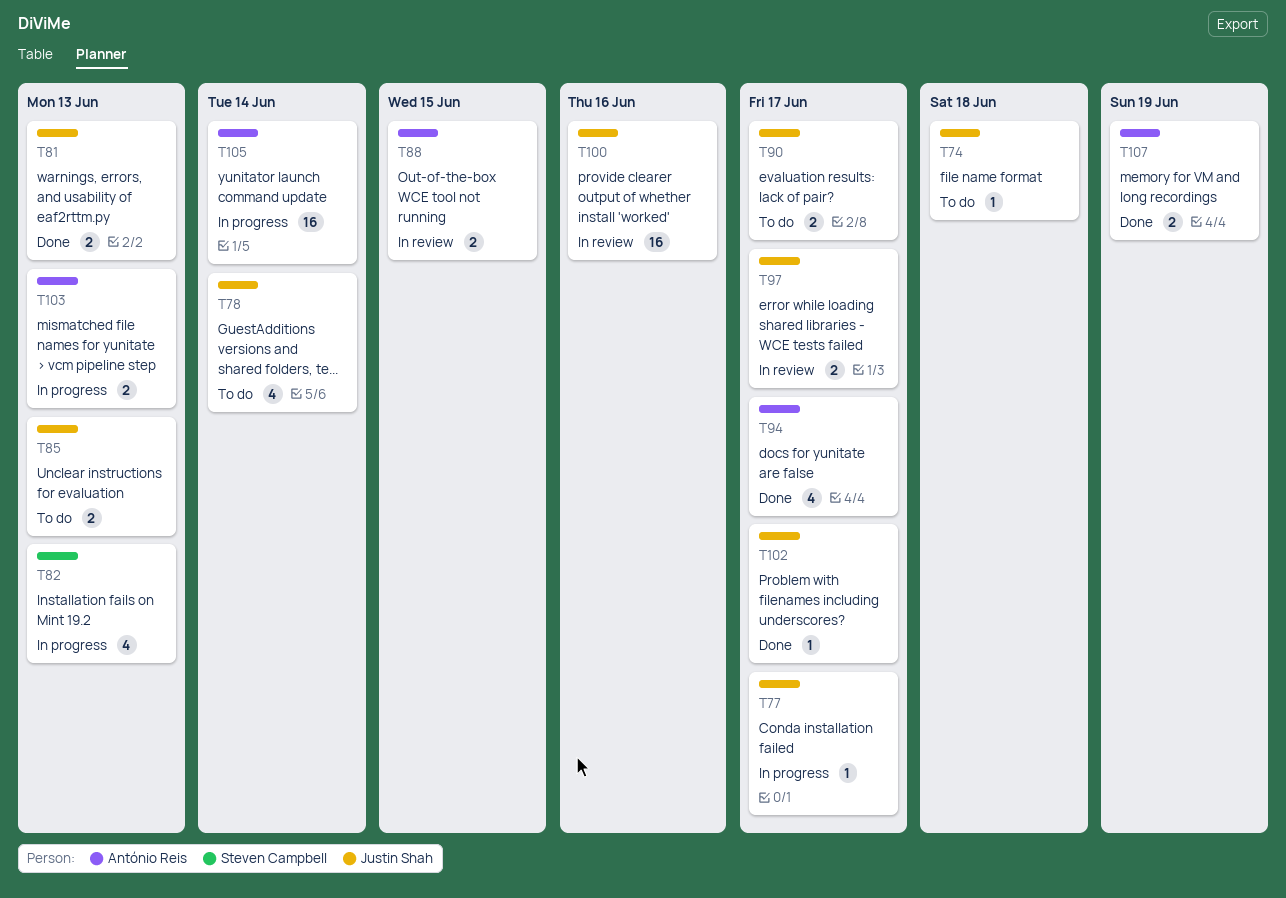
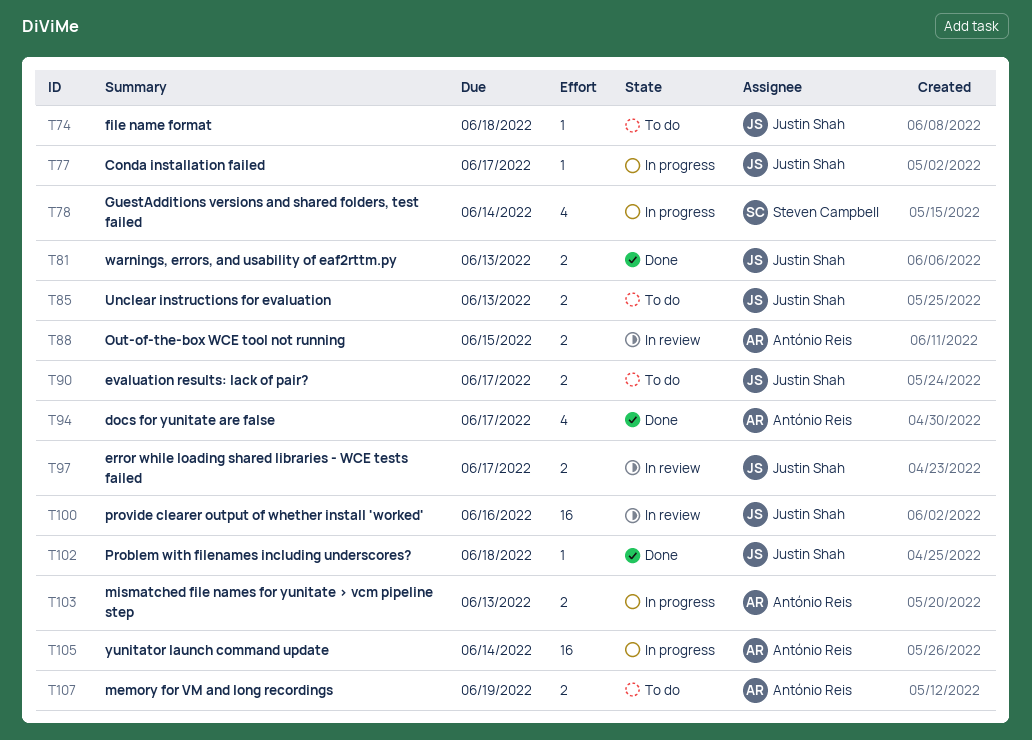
T78, status: To do -> In progress
T78, owner: Justin Shah -> Steven Campbell
T82: present -> none
T102, due: Jun 17 -> Jun 18
T107, status: Done -> To do

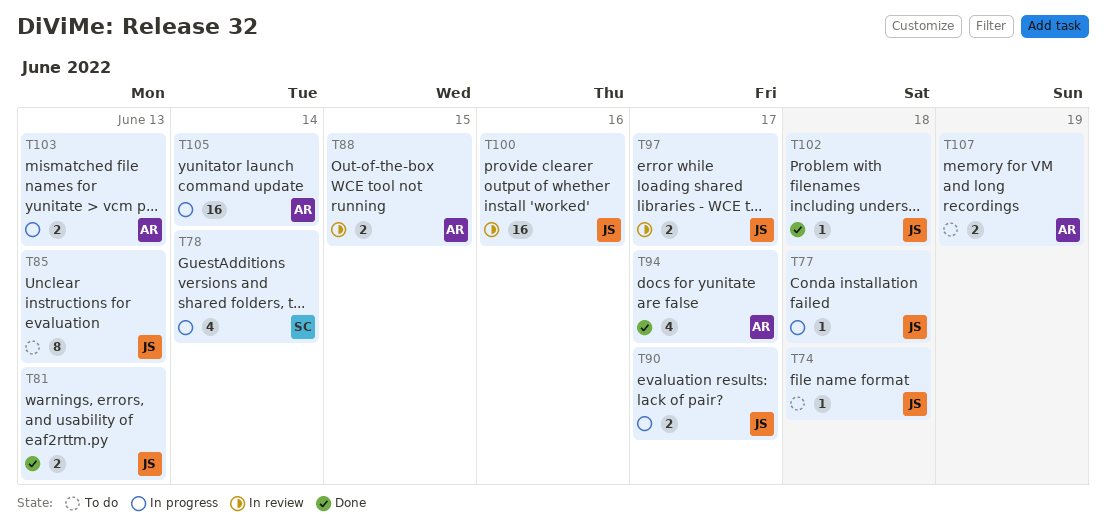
T77, due: Jun 17 -> Jun 18
T85, estimate: 2 -> 8
T90, status: To do -> In progress

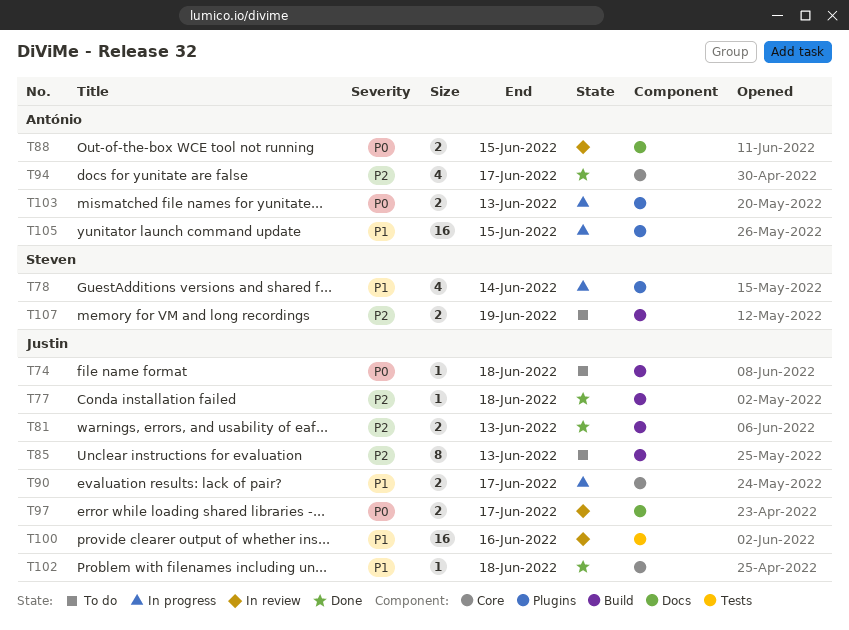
T77, status: In progress -> Done
T105, due: Jun 14 -> Jun 15
T107, owner: António -> Steven

